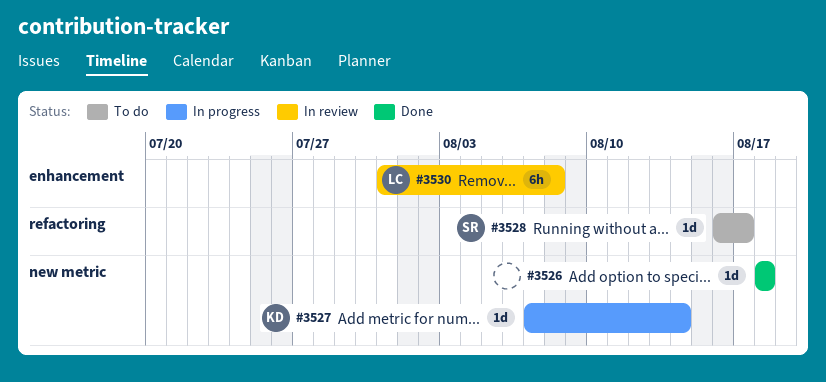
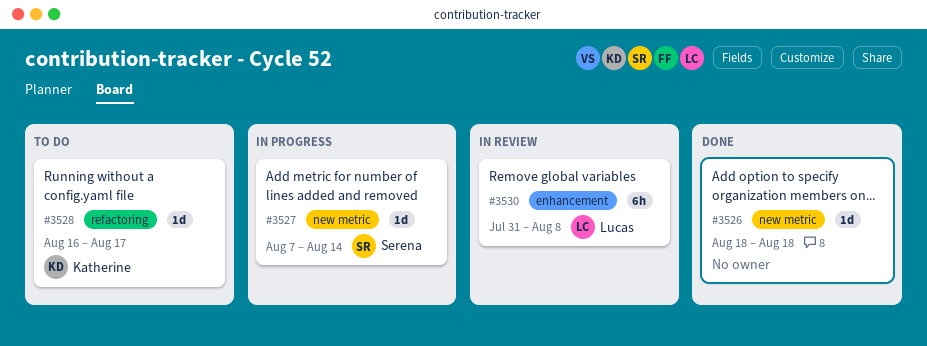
#3527, owner: Katherine -> Serena
#3528, owner: Serena -> Katherine

